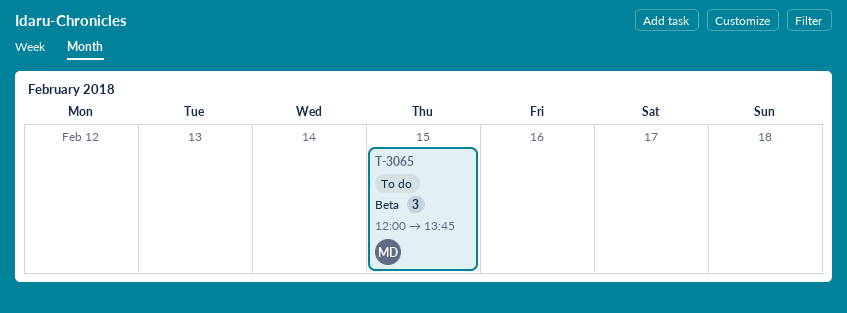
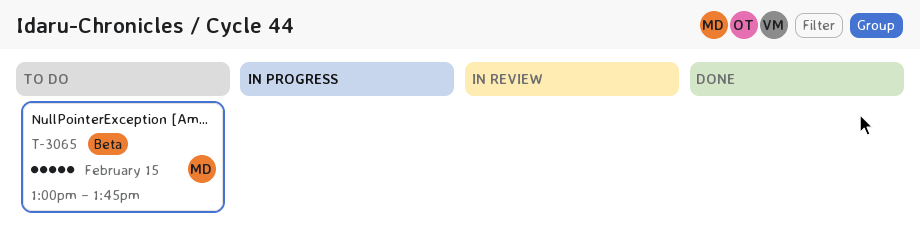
T-3065, estimate: 3 -> 5
T-3065, begins: 12:00 -> 13:00

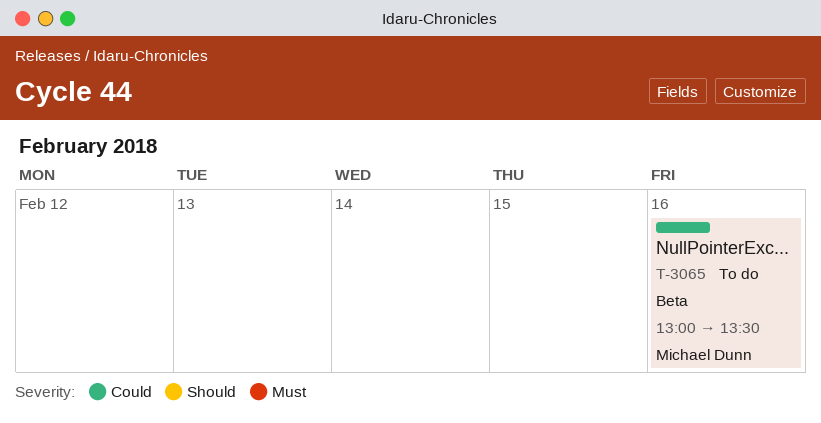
T-3065, day: Feb 15 -> Feb 16
T-3065, ends: 13:45 -> 13:30

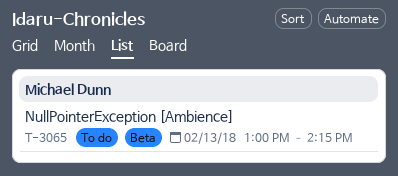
T-3065, day: Feb 16 -> Feb 13
T-3065, ends: 13:30 -> 14:15

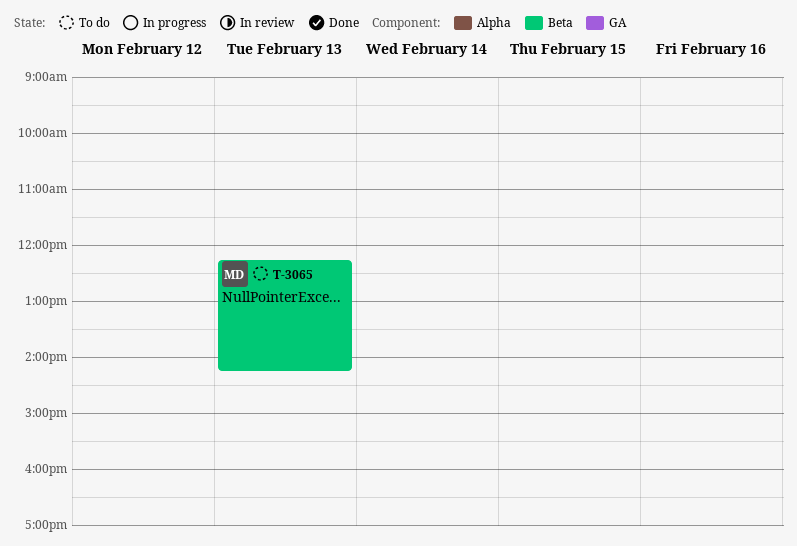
T-3065, begins: 13:00 -> 12:15

